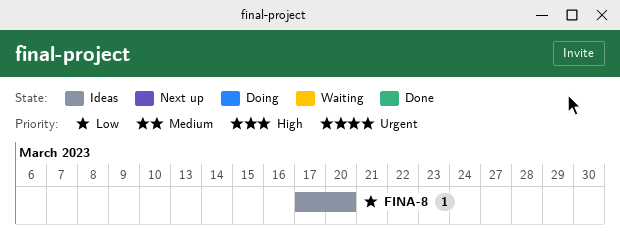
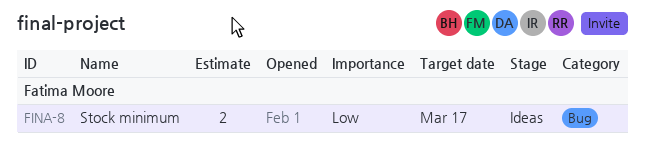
FINA-8, estimate: 1 -> 2
FINA-8, due: Mar 20 -> Mar 17

